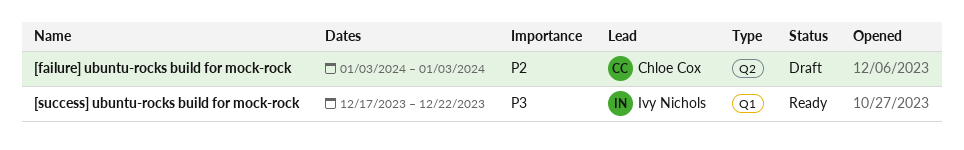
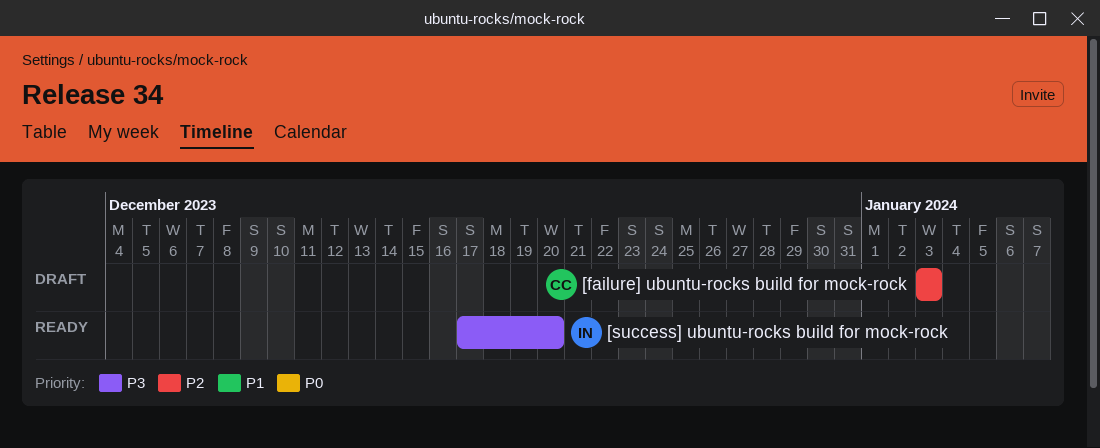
[success] ubuntu-rocks build for mock-rock, due: Dec 22 -> Dec 20

